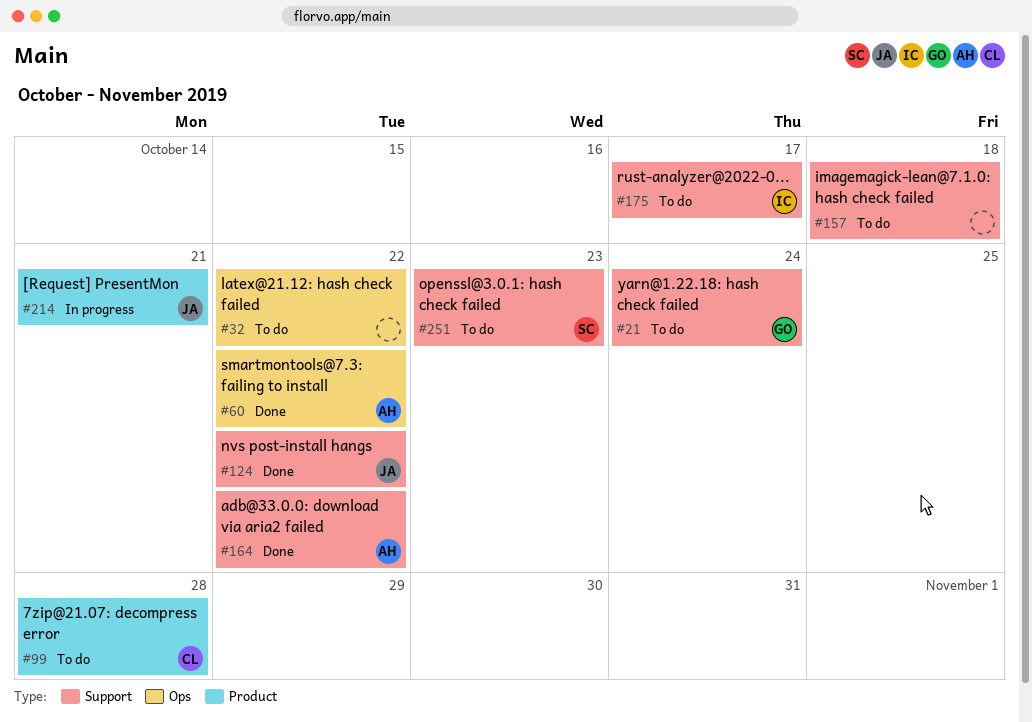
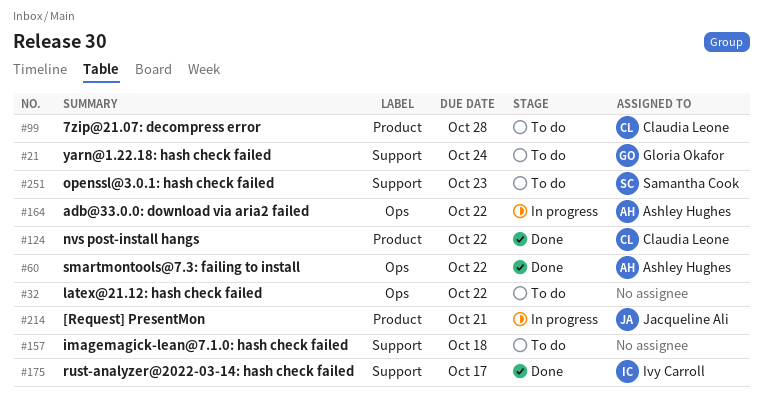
#124, owner: Jacqueline Ali -> Claudia Leone
#124, label: Support -> Product
#164, status: Done -> In progress
#164, label: Support -> Ops
#175, status: To do -> Done

